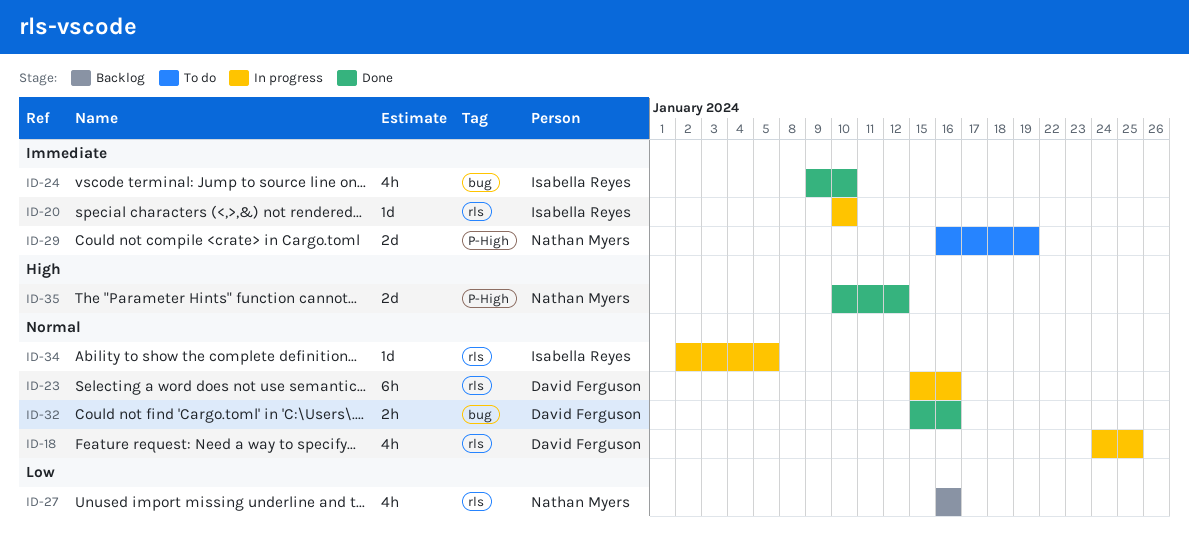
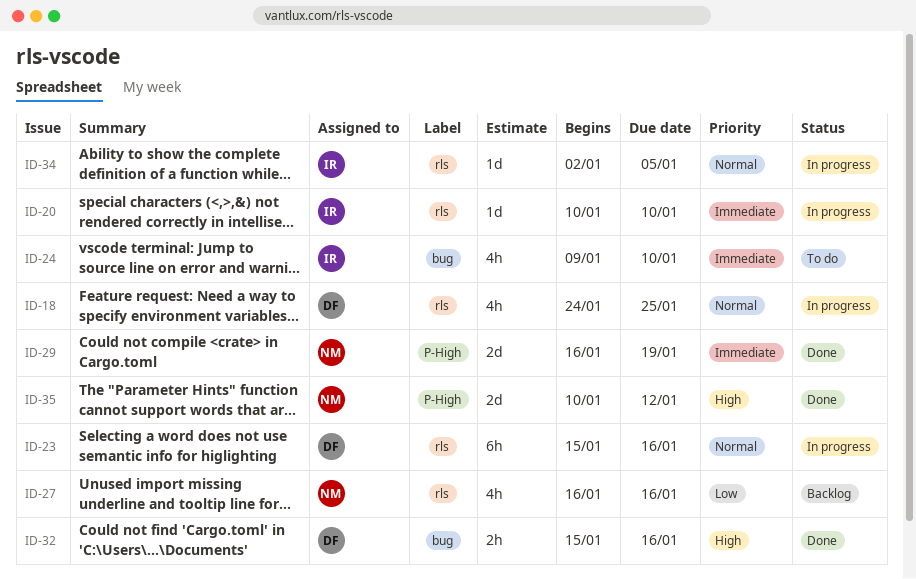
ID-24, status: Done -> To do
ID-29, status: To do -> Done
ID-32, priority: Normal -> High

